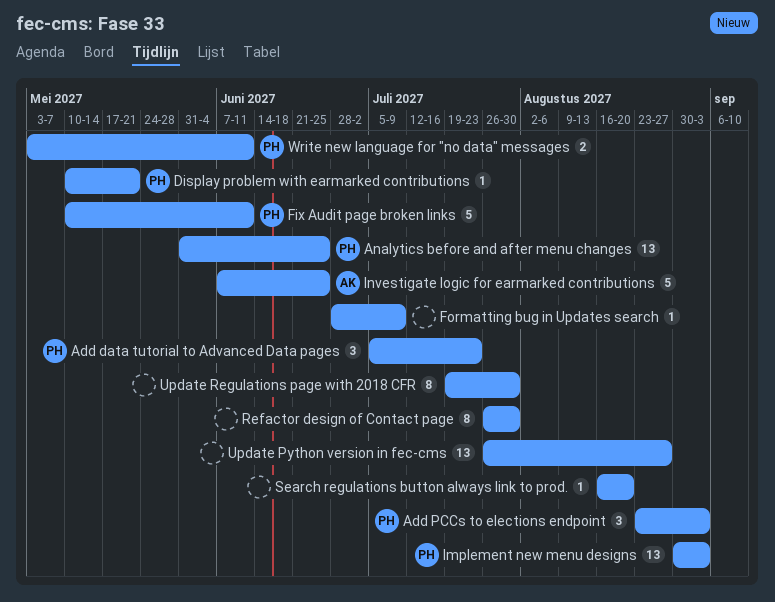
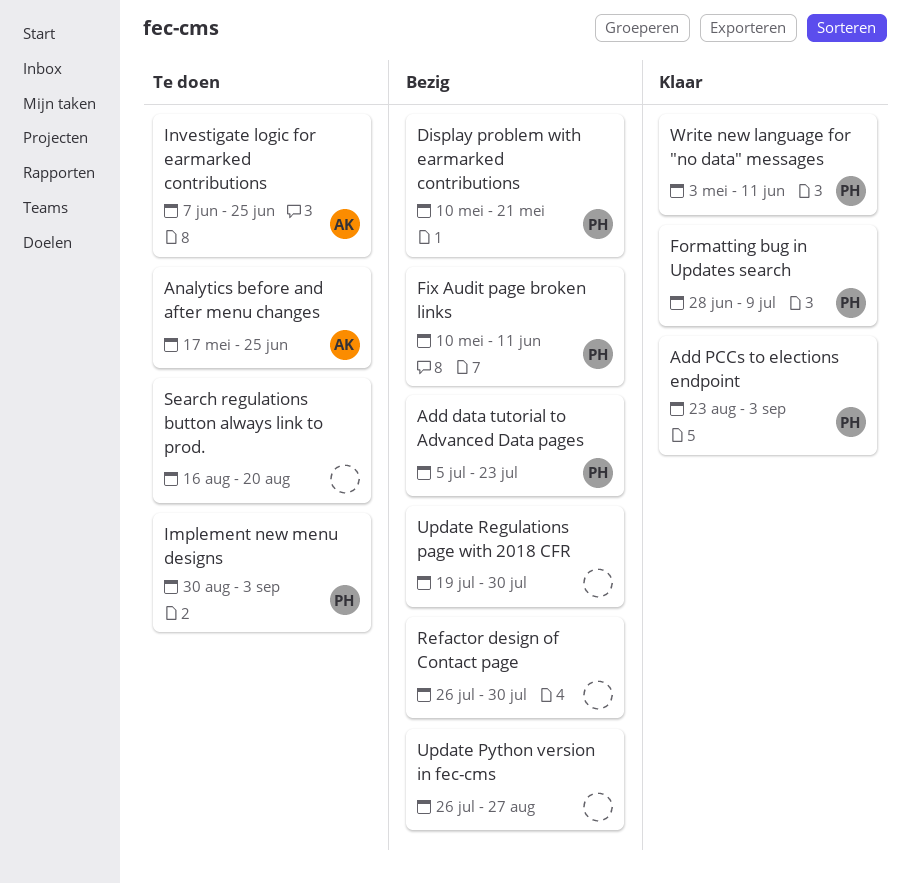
Analytics before and after menu changes, owner: PH -> AK
Analytics before and after menu changes, start: May 31 -> May 17
Formatting bug in Updates search, owner: none -> PH

